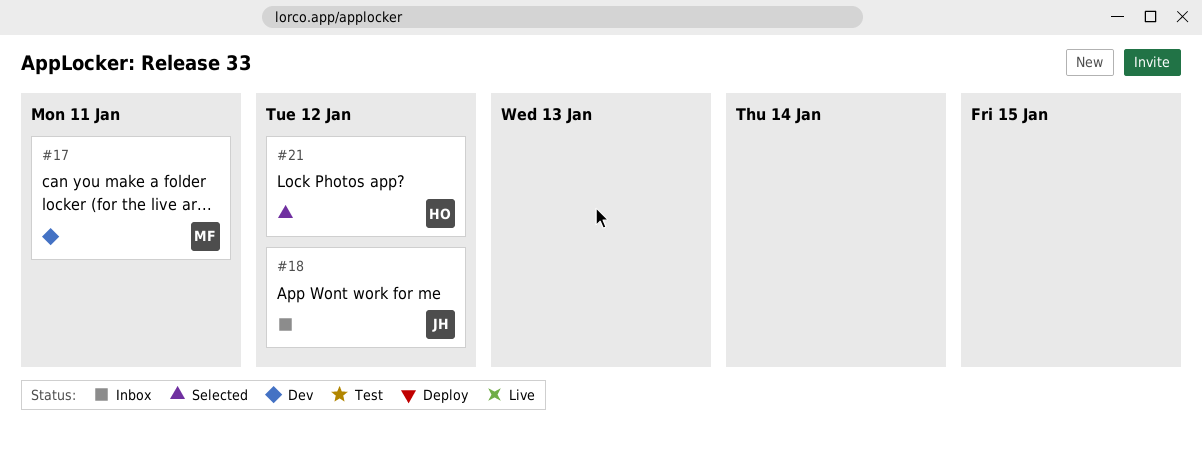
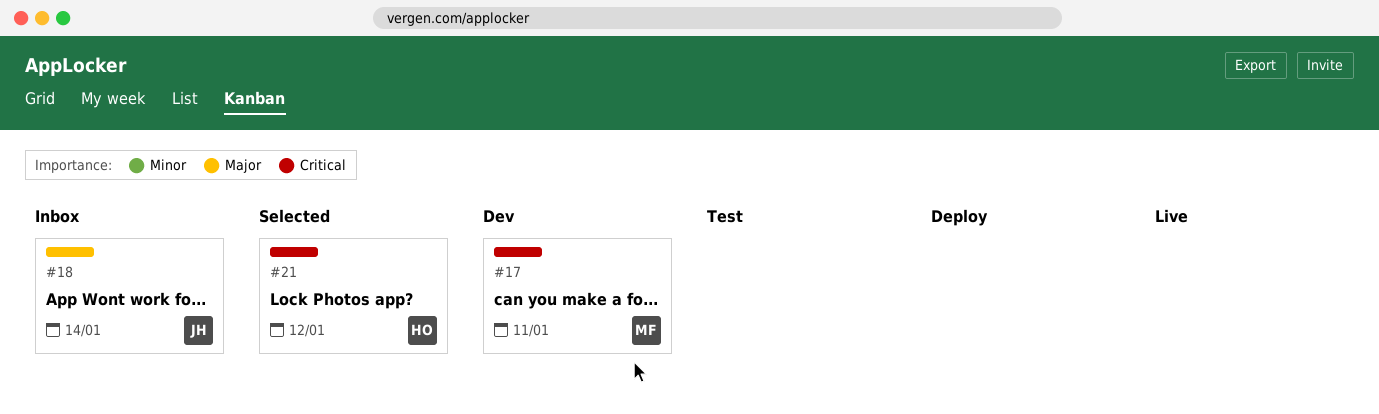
#18, due: Jan 12 -> Jan 14

